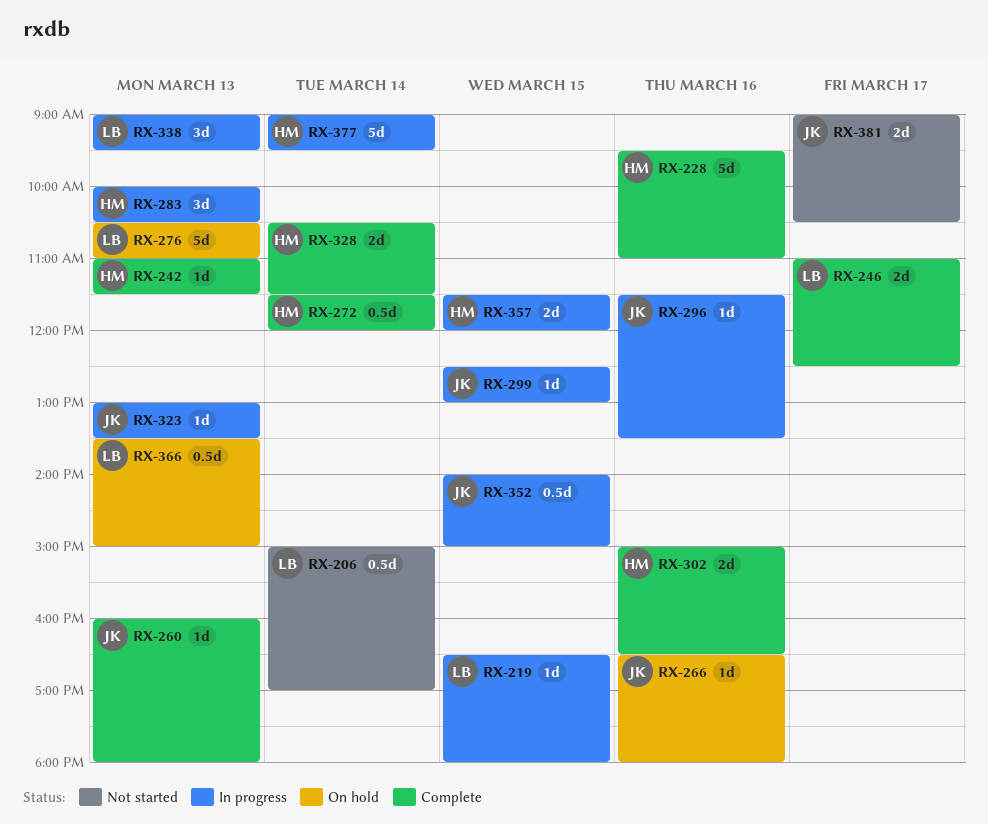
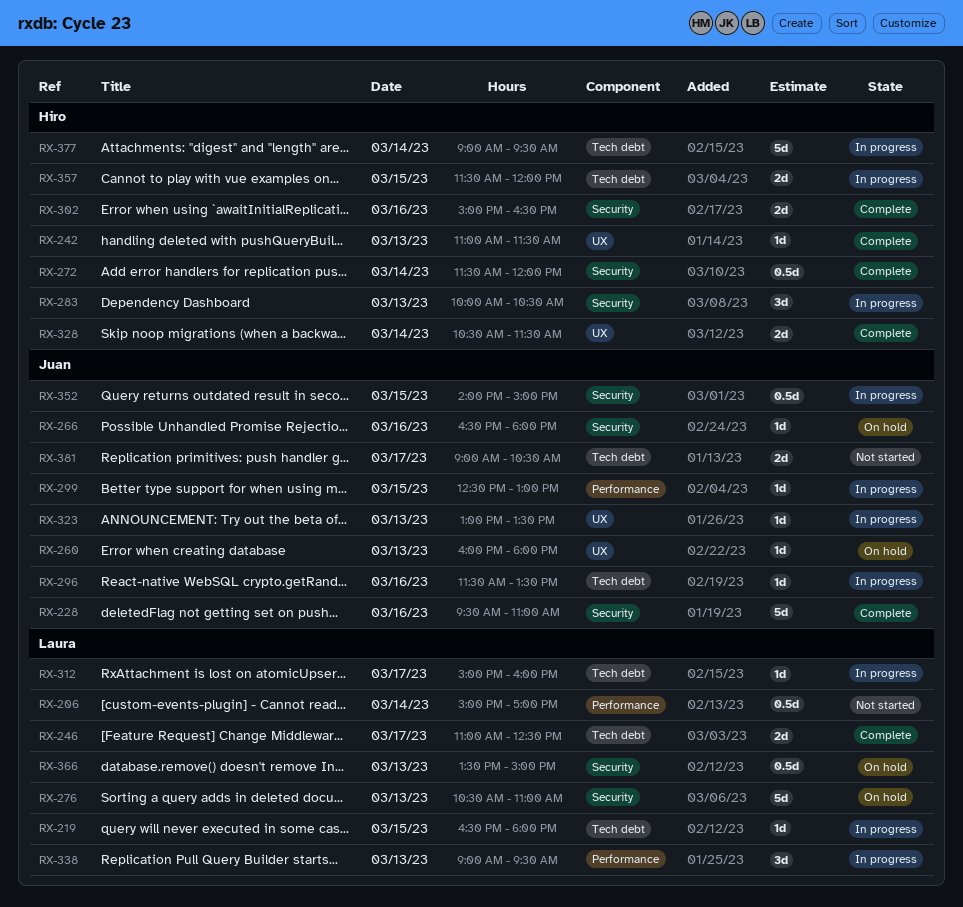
RX-228, owner: Hiro -> Juan
RX-260, status: Complete -> On hold
RX-312: none -> present

